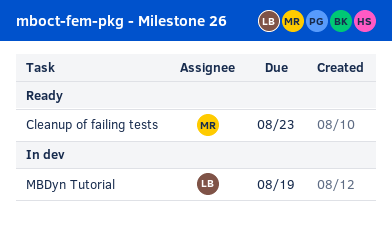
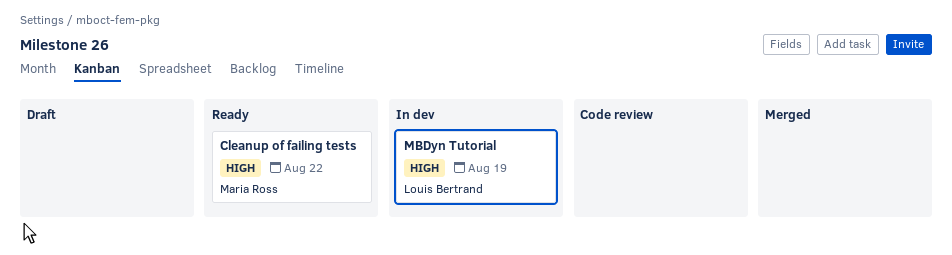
Cleanup of failing tests, due: Aug 23 -> Aug 22

